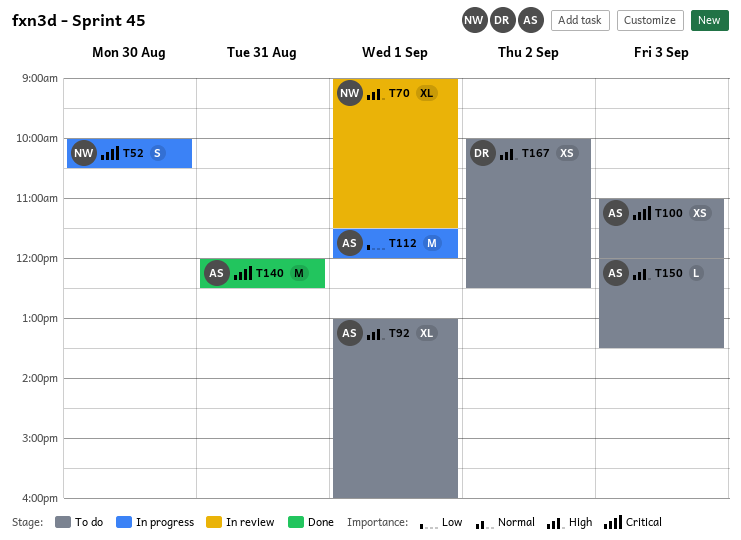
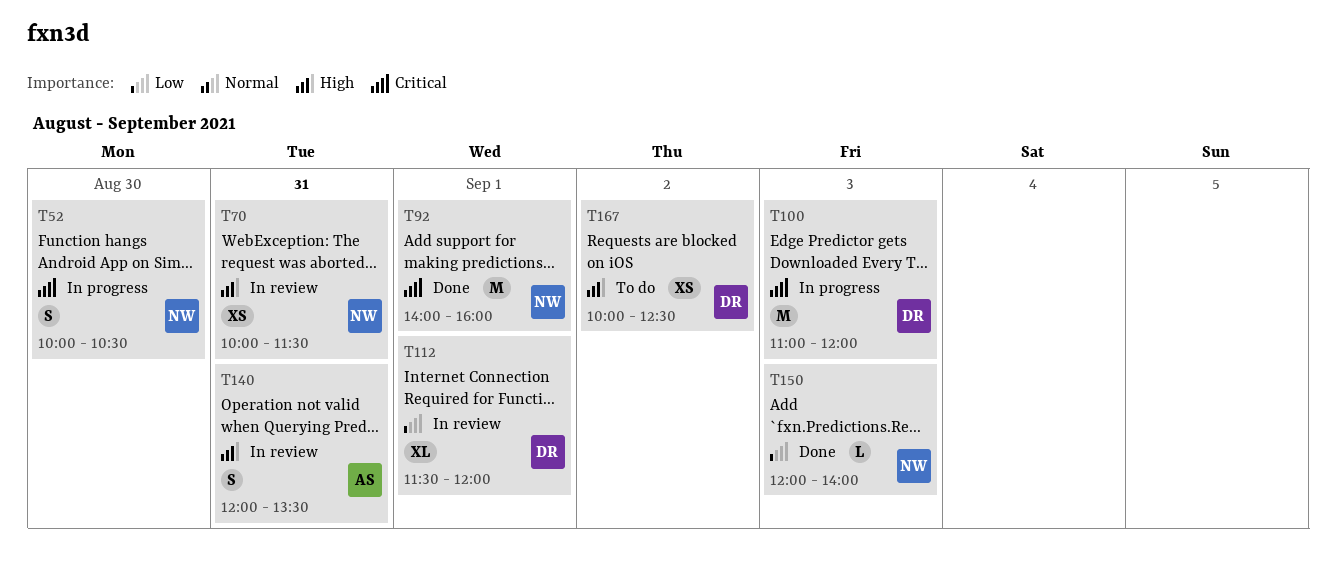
T70, estimate: XL -> XS
T70, day: Sep 1 -> Aug 31
T70, begins: 09:00 -> 10:00
T92, status: To do -> Done
T92, owner: AS -> NW
T92, priority: High -> Critical
T92, estimate: XL -> M
T92, begins: 13:00 -> 14:00
T100, status: To do -> In progress
T100, owner: AS -> DR
T100, estimate: XS -> M
T112, status: In progress -> In review
T112, owner: AS -> DR
T112, estimate: M -> XL
T140, status: Done -> In review
T140, priority: Critical -> High
T140, estimate: M -> S
T140, ends: 12:30 -> 13:30
T150, status: To do -> Done
T150, owner: AS -> NW
T150, priority: High -> Low
T150, ends: 13:30 -> 14:00

